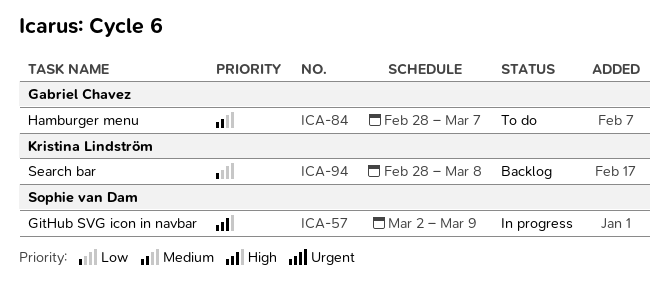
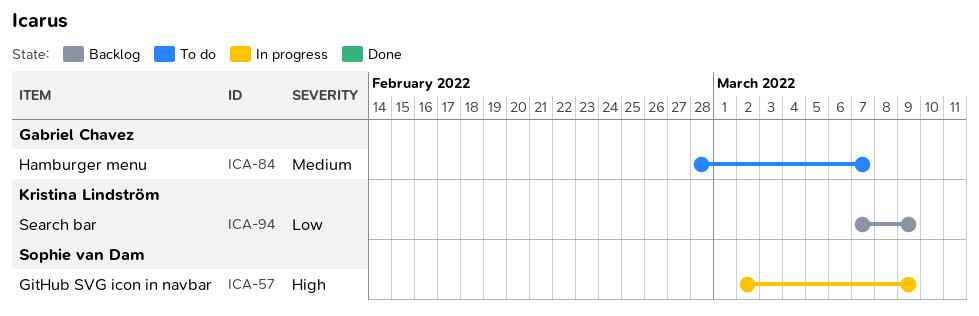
ICA-94, start: Feb 28 -> Mar 7
ICA-94, due: Mar 8 -> Mar 9

